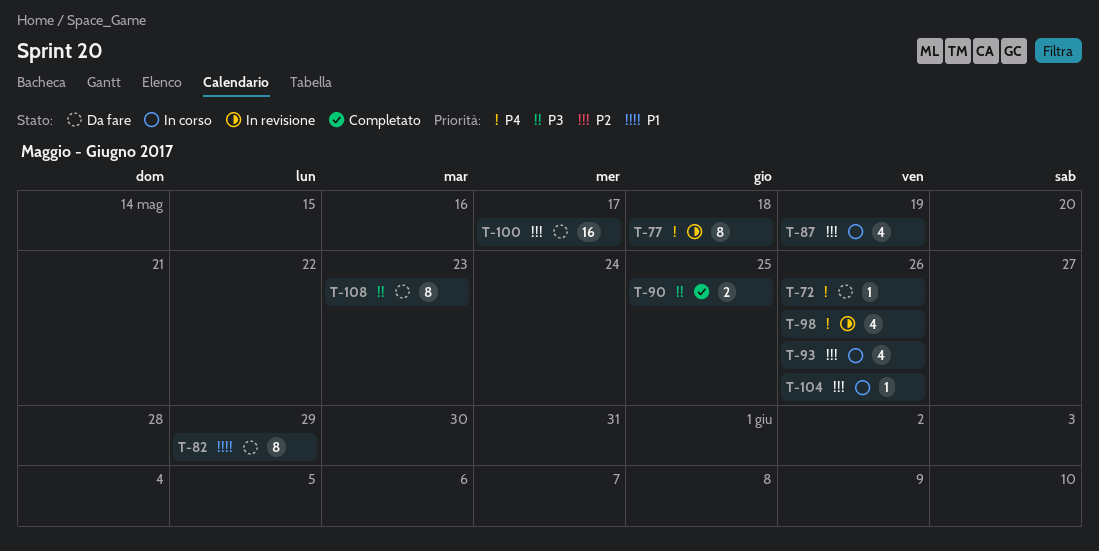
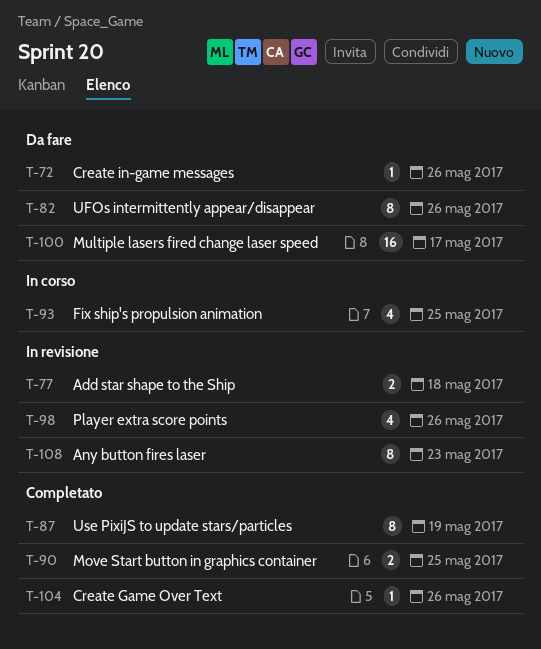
T-77, estimate: 8 -> 2
T-82, due: May 29 -> May 26
T-87, status: In corso -> Completato
T-87, estimate: 4 -> 8
T-93, due: May 26 -> May 25
T-104, status: In corso -> Completato
T-108, status: Da fare -> In revisione

